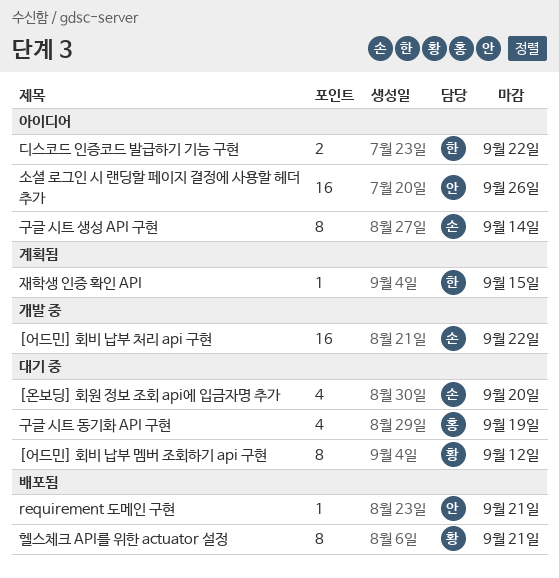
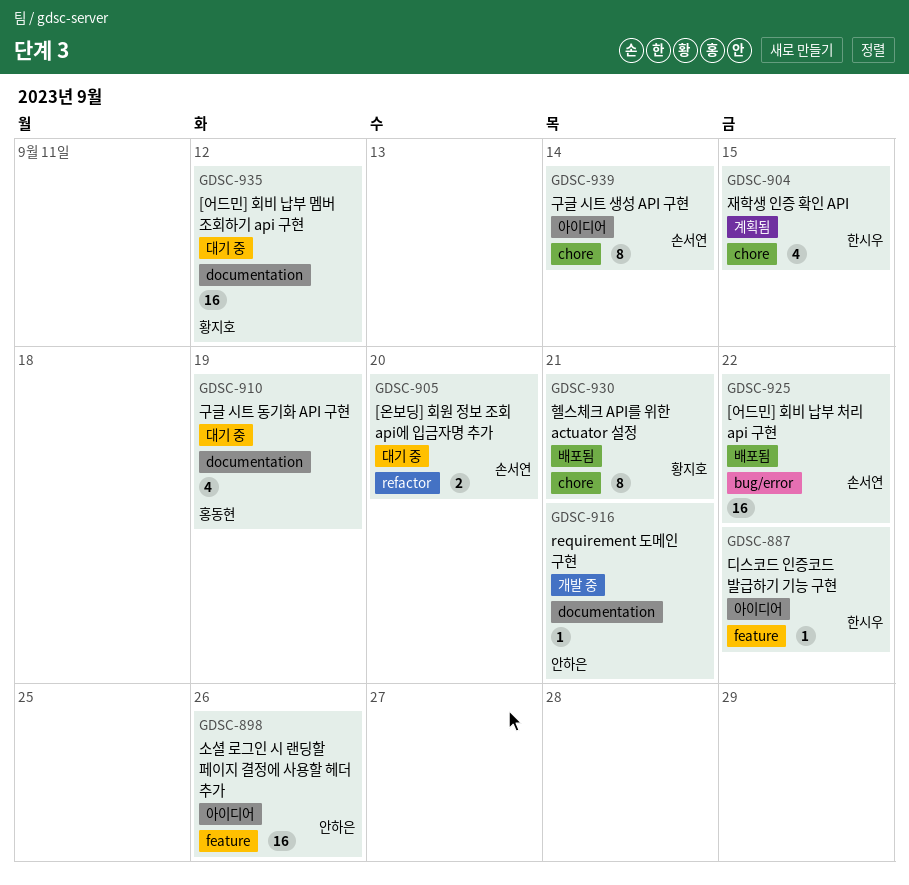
[어드민] 회비 납부 멤버 조회하기 api 구현, estimate: 8 -> 16
[어드민] 회비 납부 처리 api 구현, status: 개발 중 -> 배포됨
[온보딩] 회원 정보 조회 api에 입금자명 추가, estimate: 4 -> 2
requirement 도메인 구현, status: 배포됨 -> 개발 중
디스코드 인증코드 발급하기 기능 구현, estimate: 2 -> 1
재학생 인증 확인 API, estimate: 1 -> 4

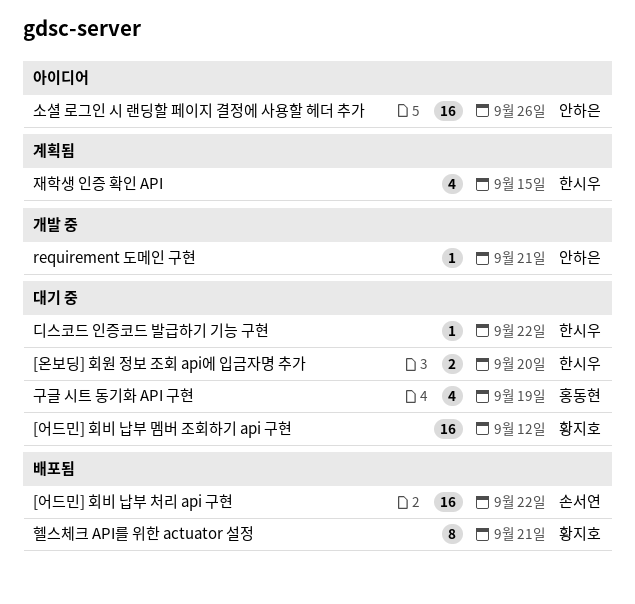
[온보딩] 회원 정보 조회 api에 입금자명 추가, owner: 손서연 -> 한시우
구글 시트 생성 API 구현: present -> none
디스코드 인증코드 발급하기 기능 구현, status: 아이디어 -> 대기 중

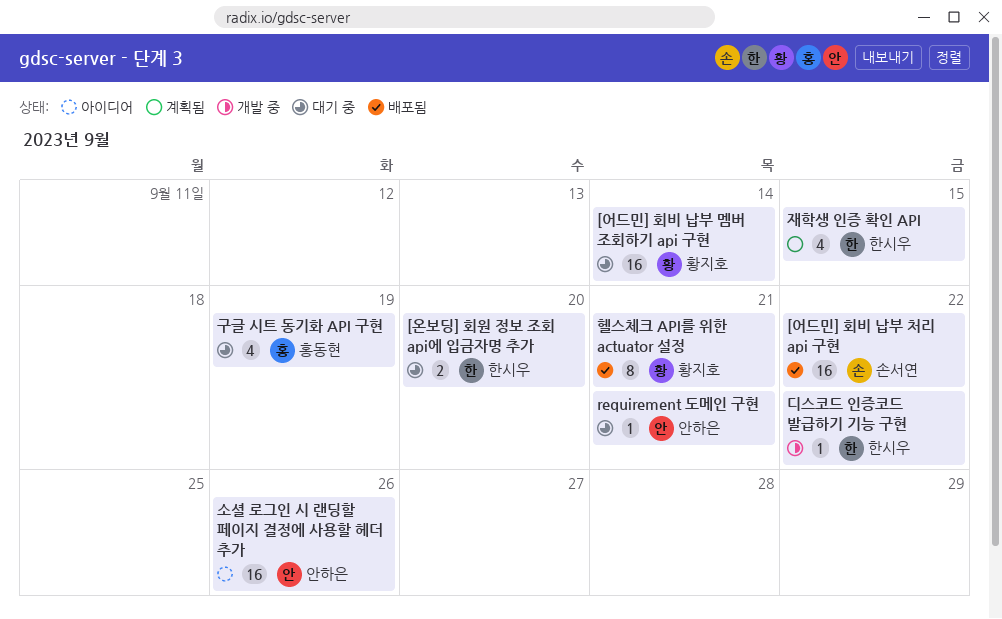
[어드민] 회비 납부 멤버 조회하기 api 구현, due: Sep 12 -> Sep 14
requirement 도메인 구현, status: 개발 중 -> 대기 중
디스코드 인증코드 발급하기 기능 구현, status: 대기 중 -> 개발 중

